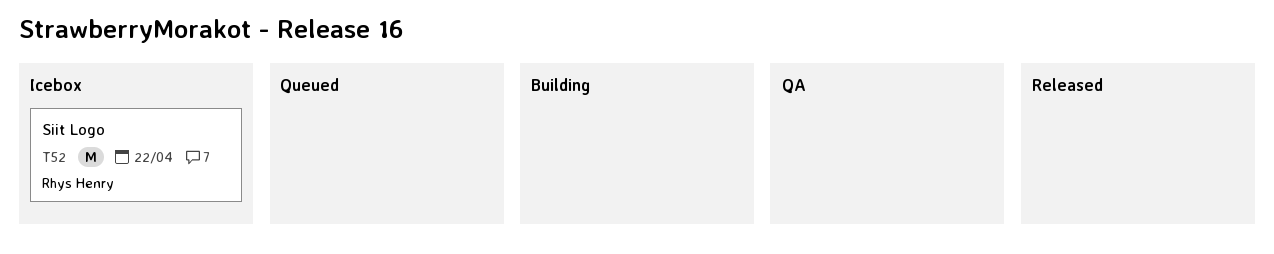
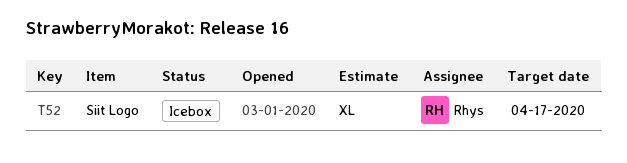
T52, estimate: M -> XL
T52, due: Apr 22 -> Apr 17

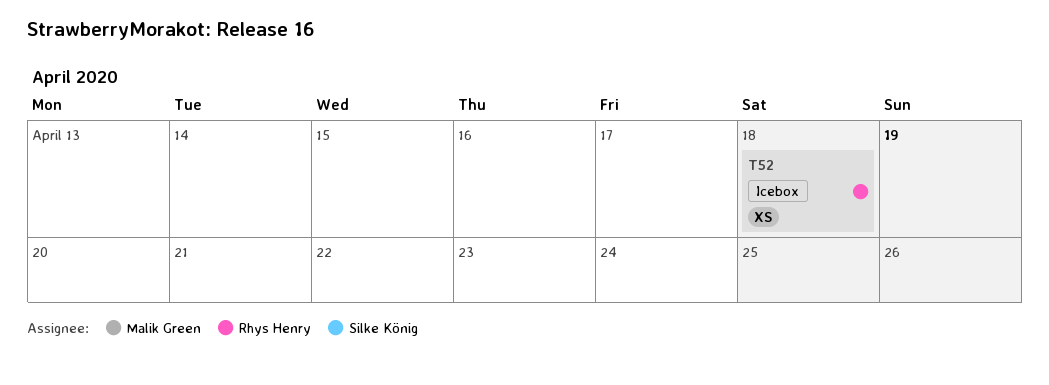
T52, estimate: XL -> XS
T52, due: Apr 17 -> Apr 18

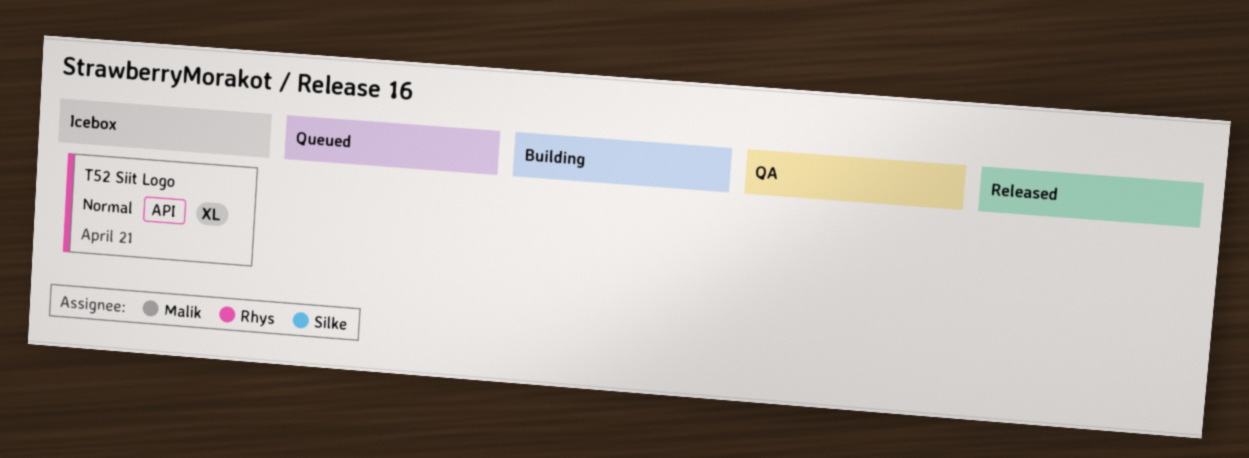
T52, estimate: XS -> XL
T52, due: Apr 18 -> Apr 21

